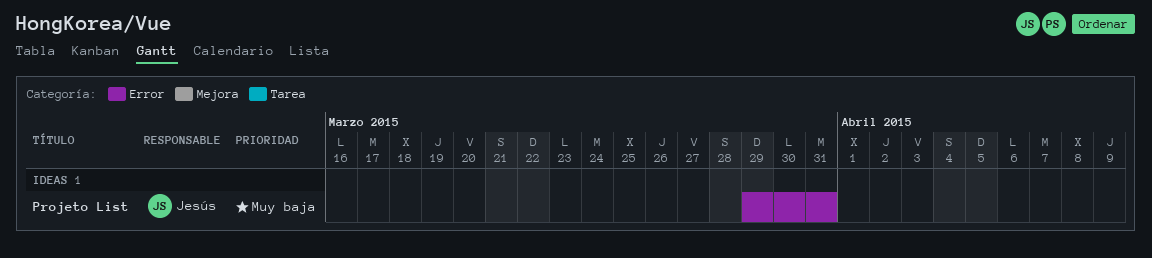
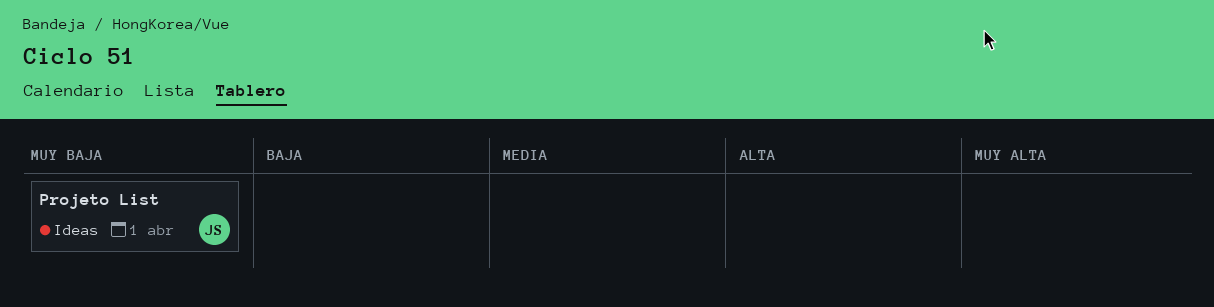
Projeto List, due: Mar 31 -> Apr 1

